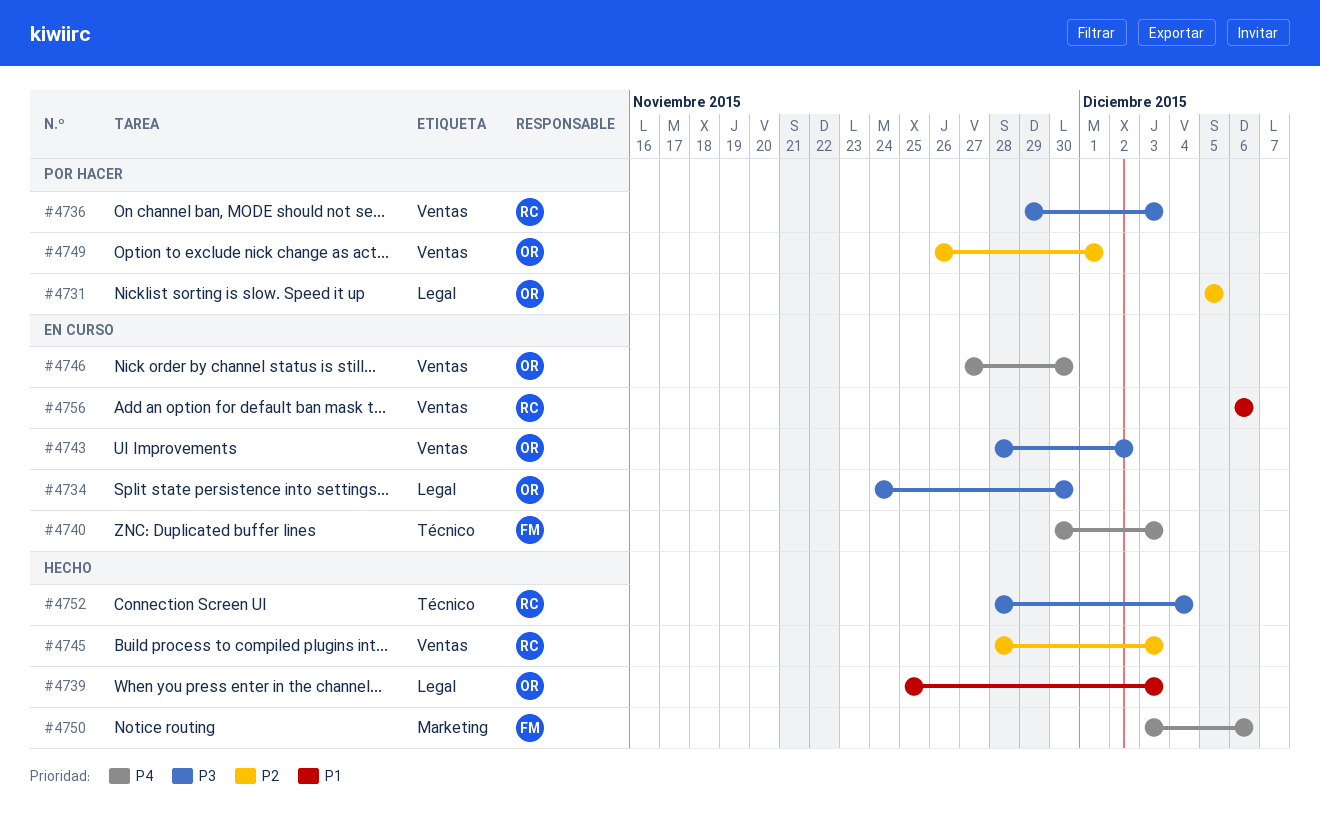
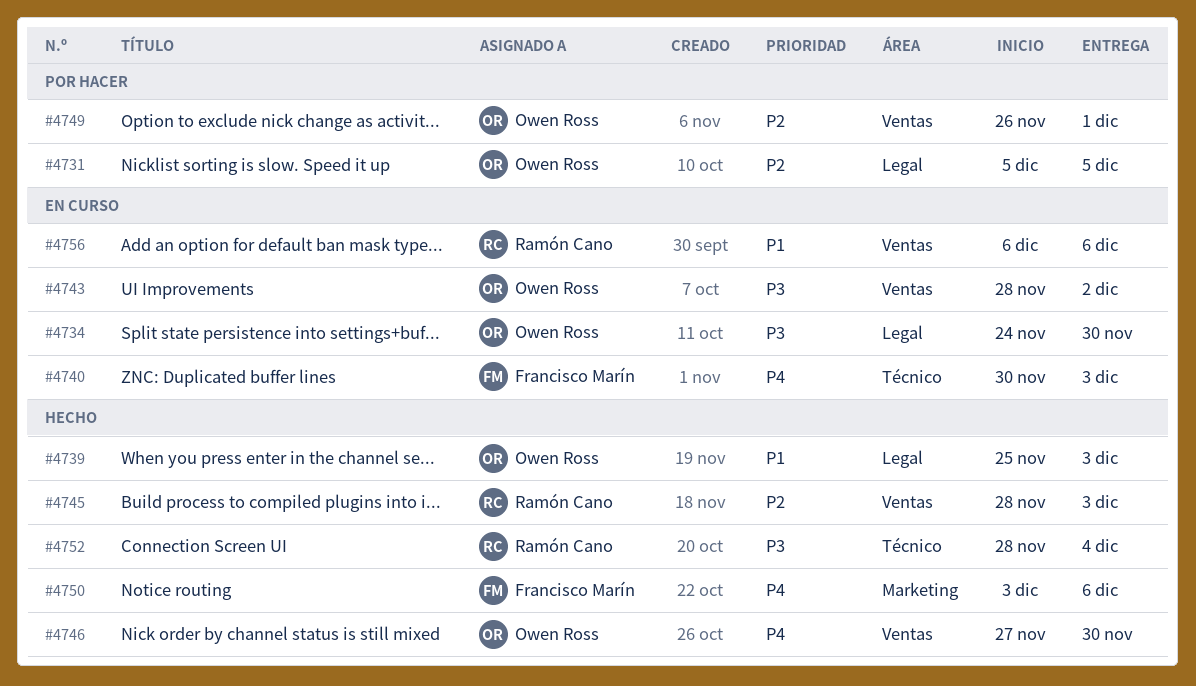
#4736: present -> none
#4746, status: En curso -> Hecho

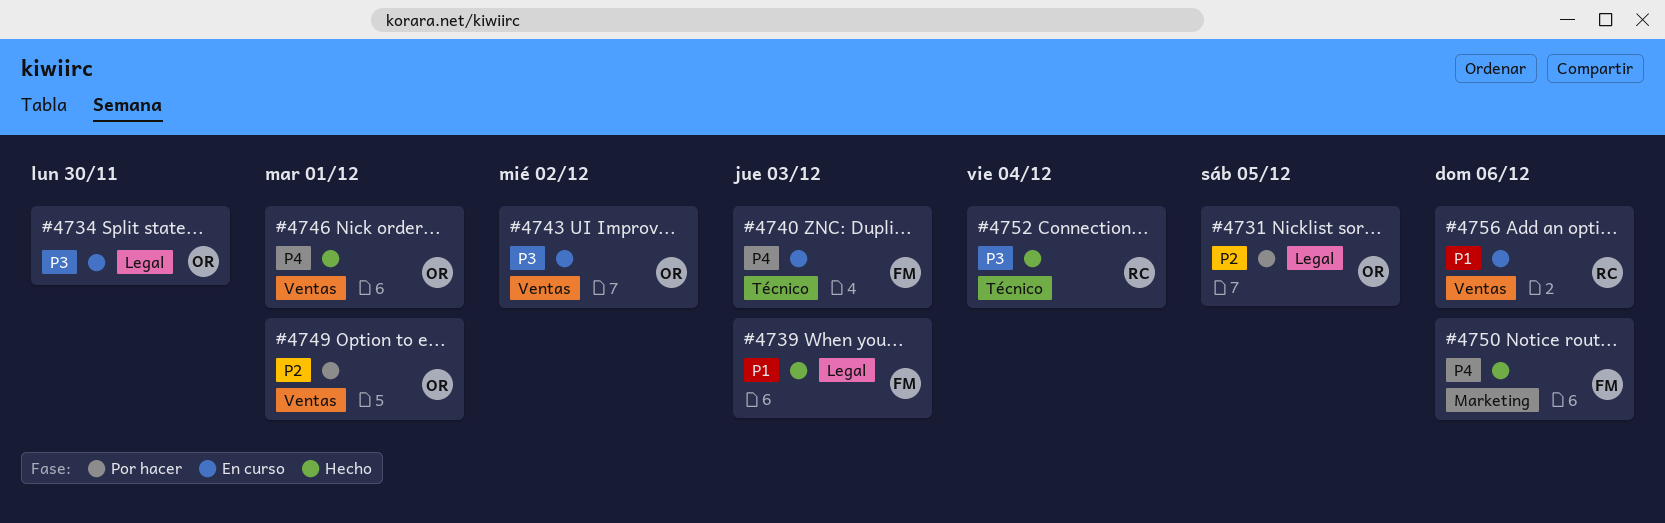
#4739, owner: Owen Ross -> Francisco Marín
#4745: present -> none
#4746, due: Nov 30 -> Dec 1

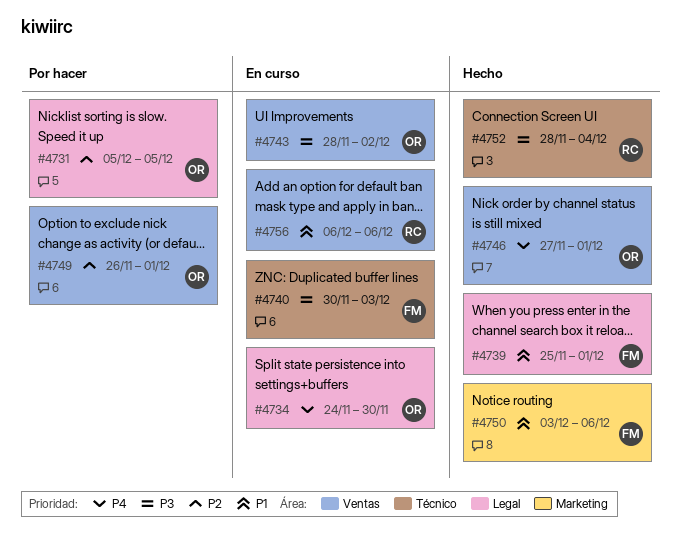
#4734, priority: P3 -> P4
#4739, due: Dec 3 -> Dec 1
#4740, priority: P4 -> P3
#4750, priority: P4 -> P1

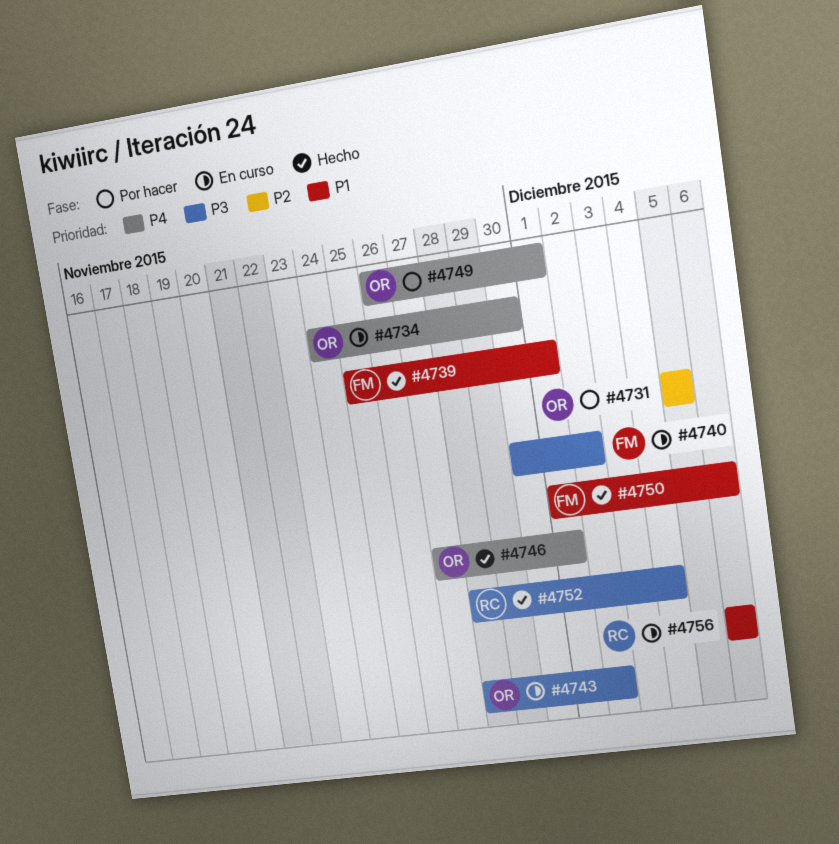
#4740, due: Dec 3 -> Dec 2
#4749, priority: P2 -> P4
#4750, start: Dec 3 -> Dec 1

